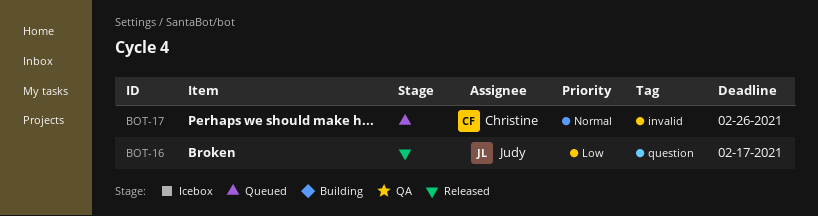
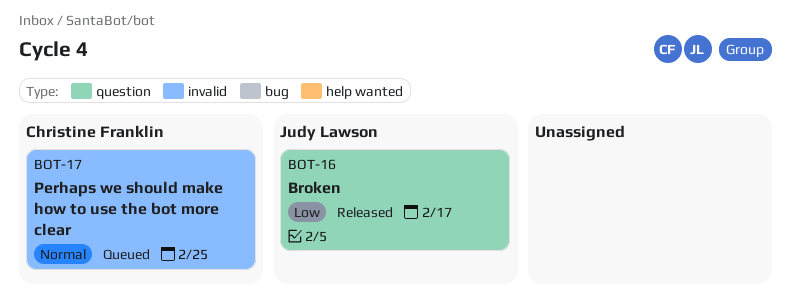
BOT-17, due: Feb 26 -> Feb 25

